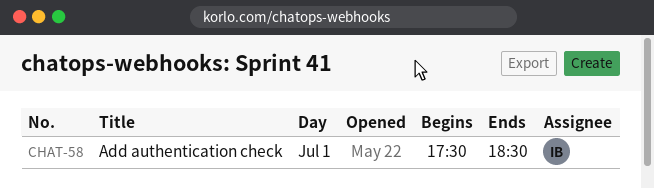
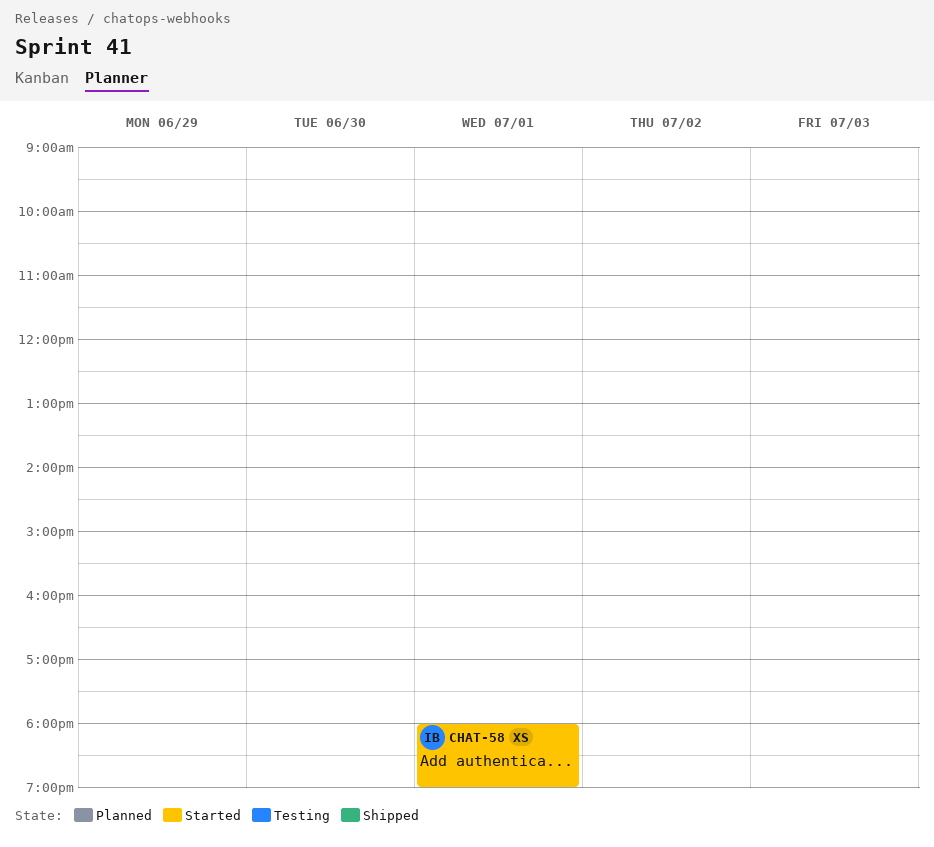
CHAT-58, begins: 17:30 -> 18:00
CHAT-58, ends: 18:30 -> 19:00

